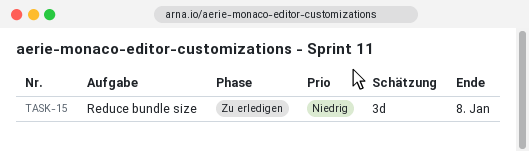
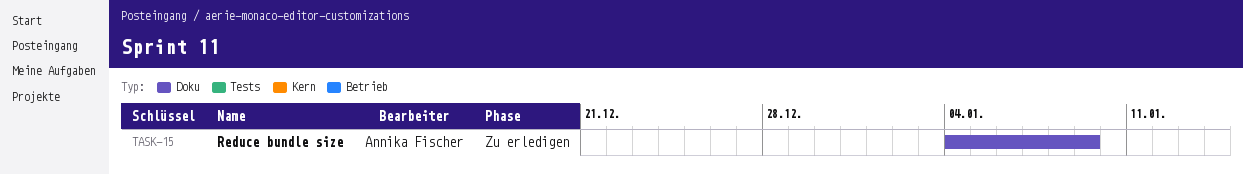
TASK-15, due: Jan 8 -> Jan 9

